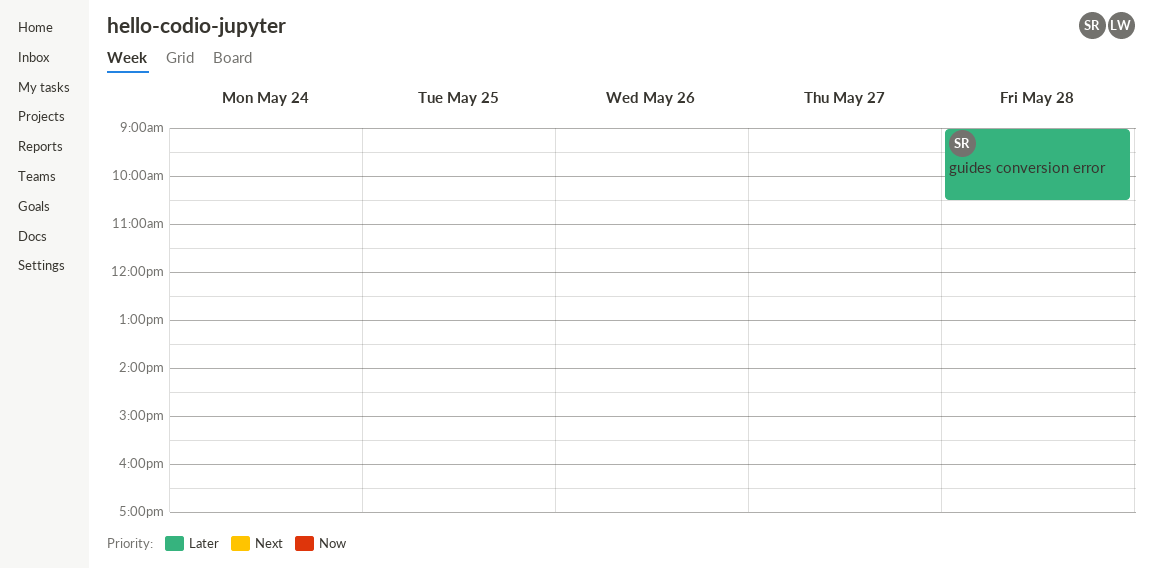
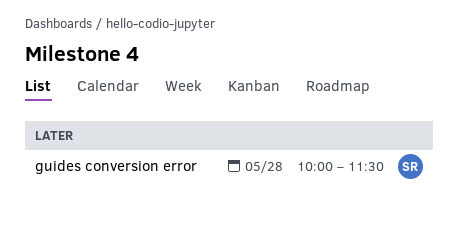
guides conversion error, begins: 09:00 -> 10:00
guides conversion error, ends: 10:30 -> 11:30

